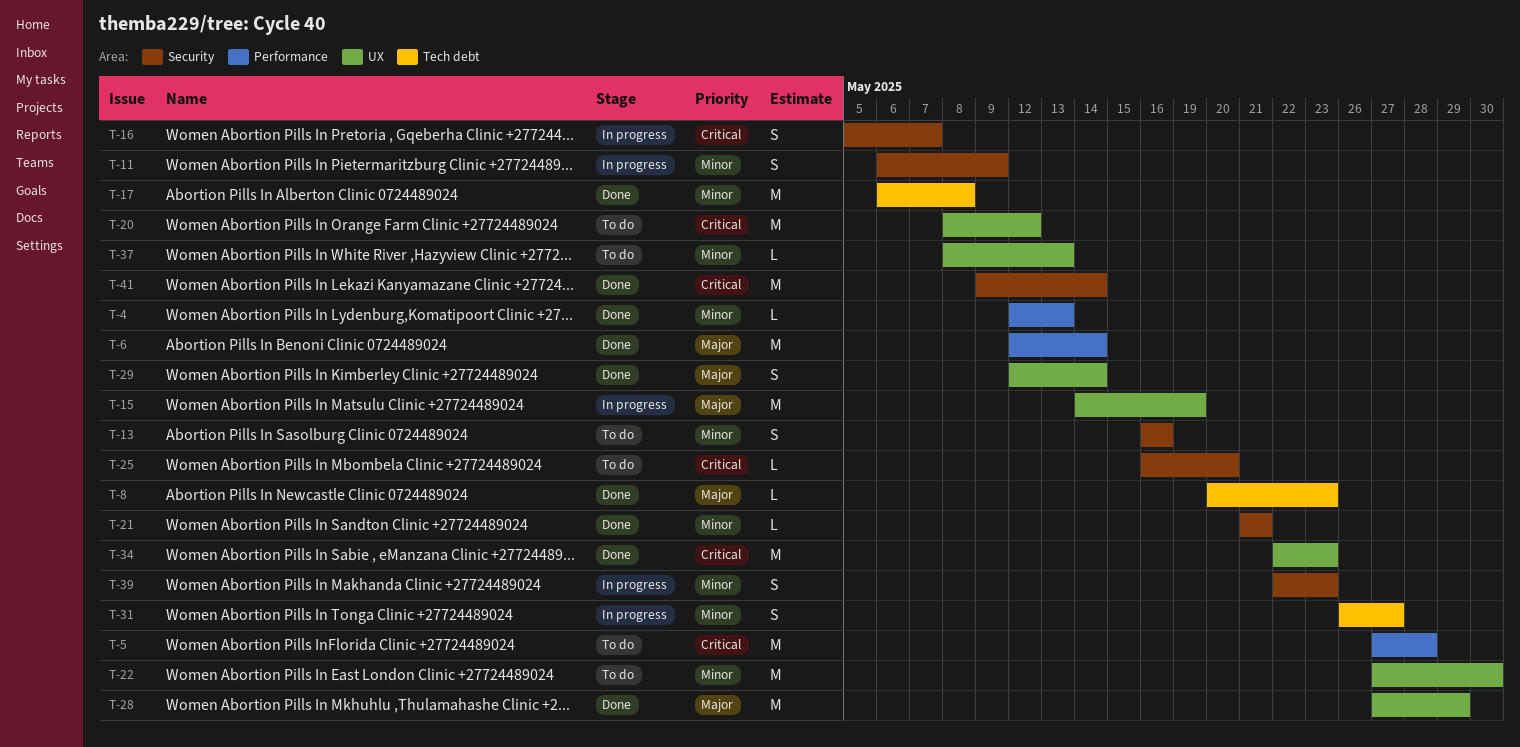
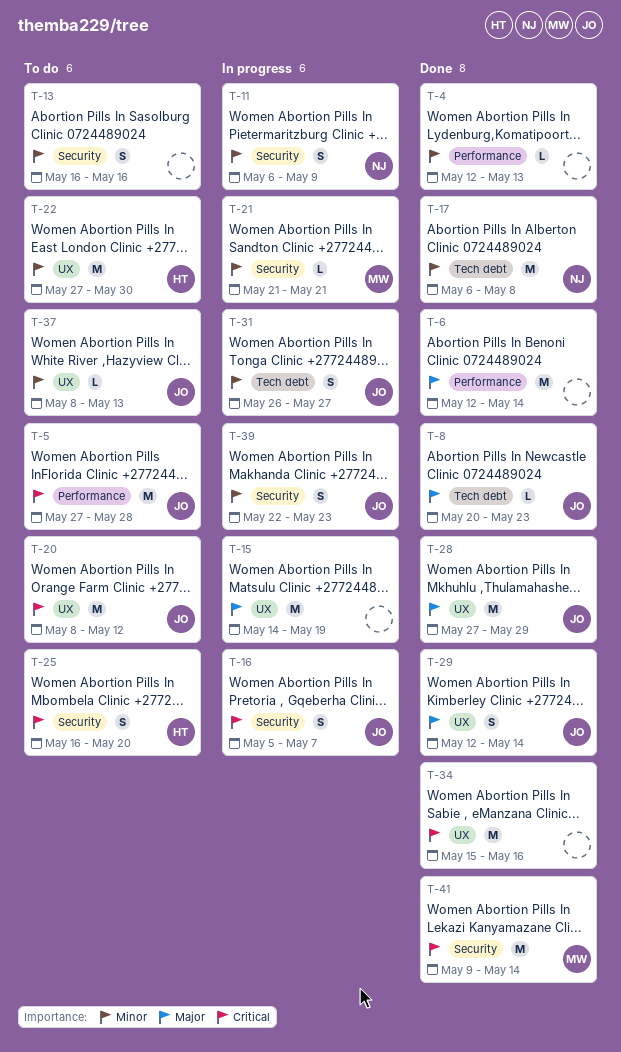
T-21, status: Done -> In progress
T-25, estimate: L -> S
T-34, start: May 22 -> May 15
T-34, due: May 23 -> May 16

